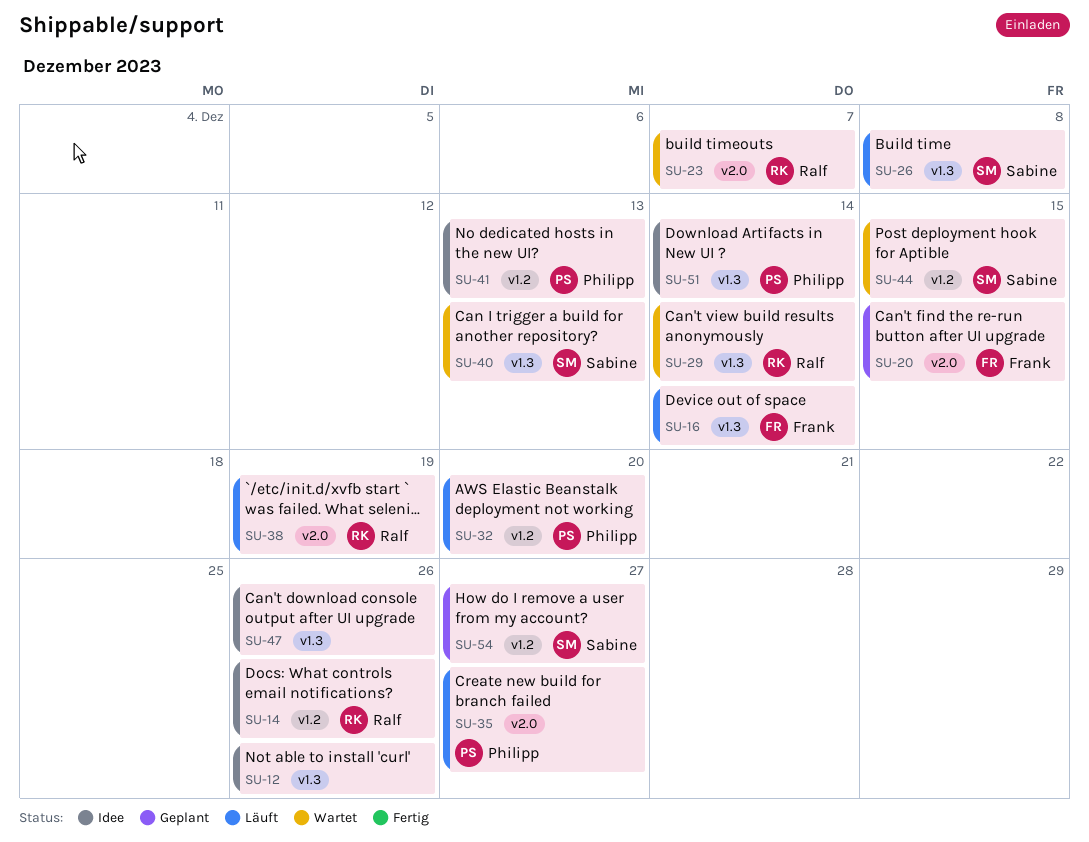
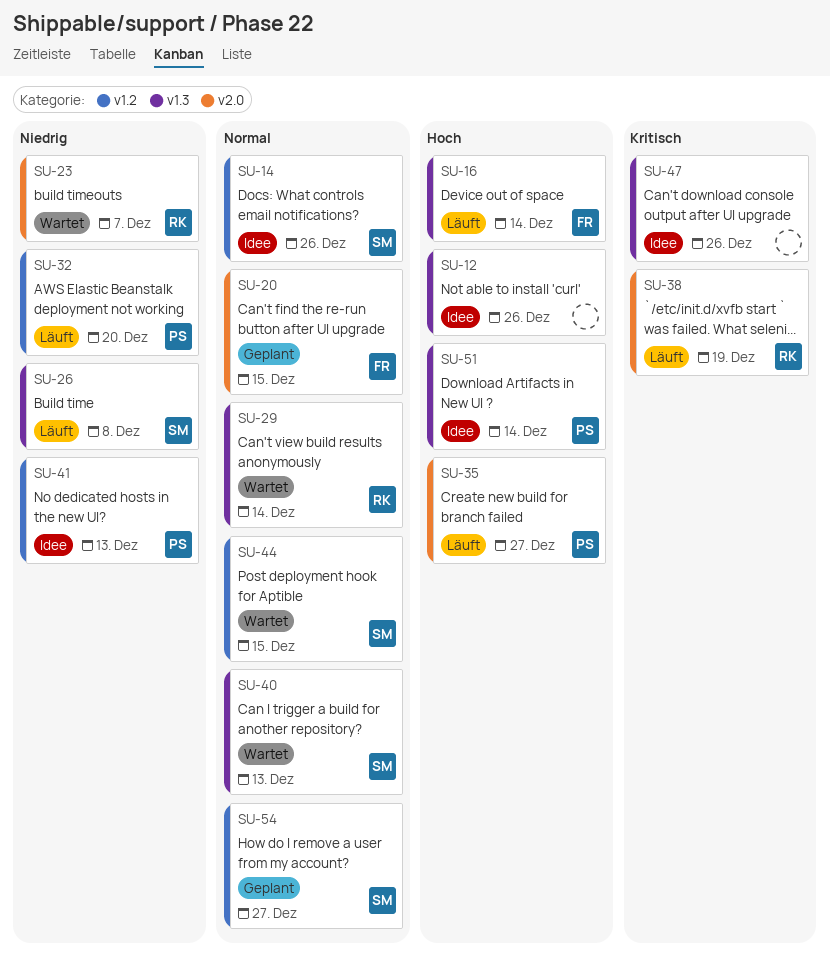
SU-14, owner: Ralf -> Sabine

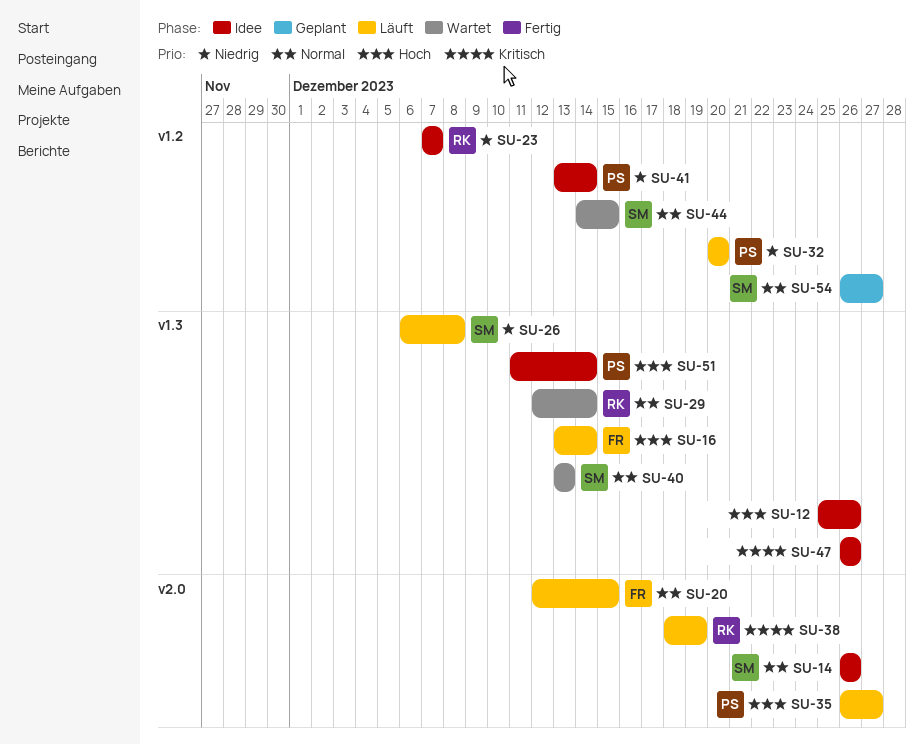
SU-14, label: v1.2 -> v2.0
SU-20, status: Geplant -> Läuft
SU-23, status: Wartet -> Idee
SU-23, label: v2.0 -> v1.2
SU-41, due: Dec 13 -> Dec 14

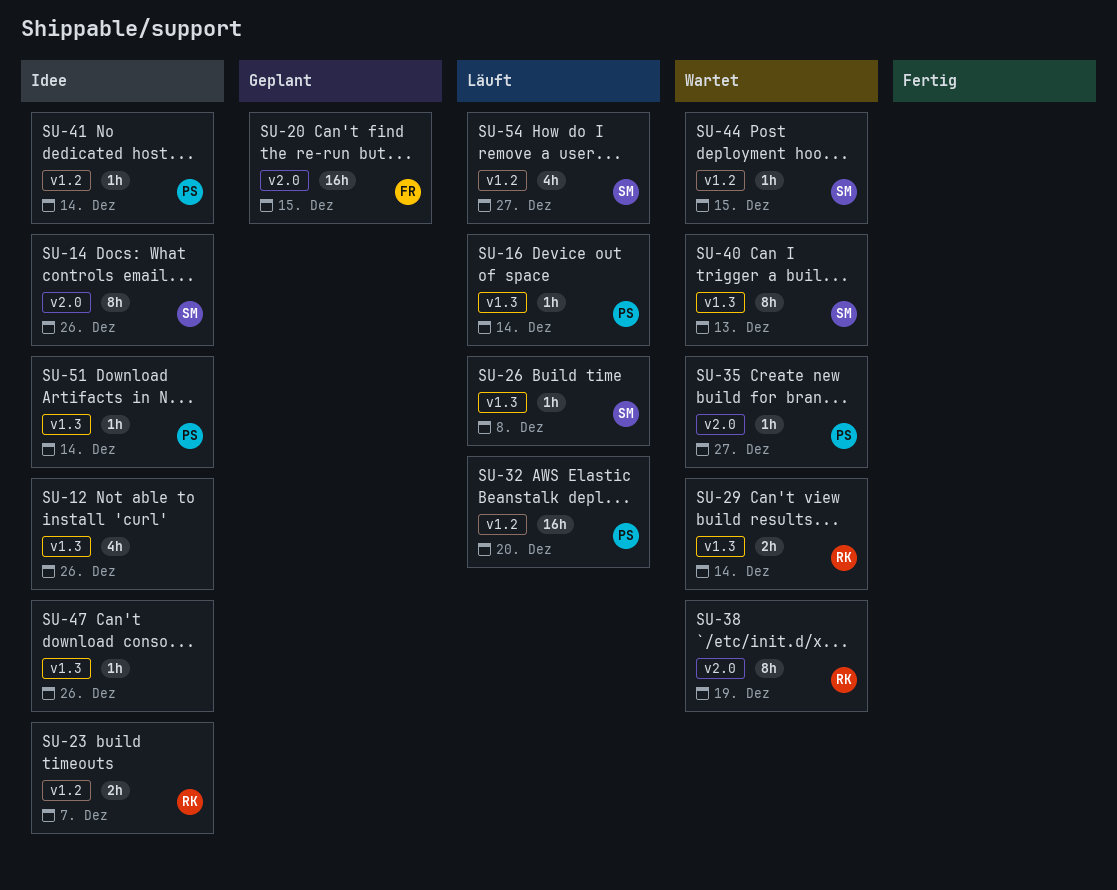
SU-16, owner: FR -> PS
SU-20, status: Läuft -> Geplant
SU-35, status: Läuft -> Wartet
SU-38, status: Läuft -> Wartet
SU-54, status: Geplant -> Läuft

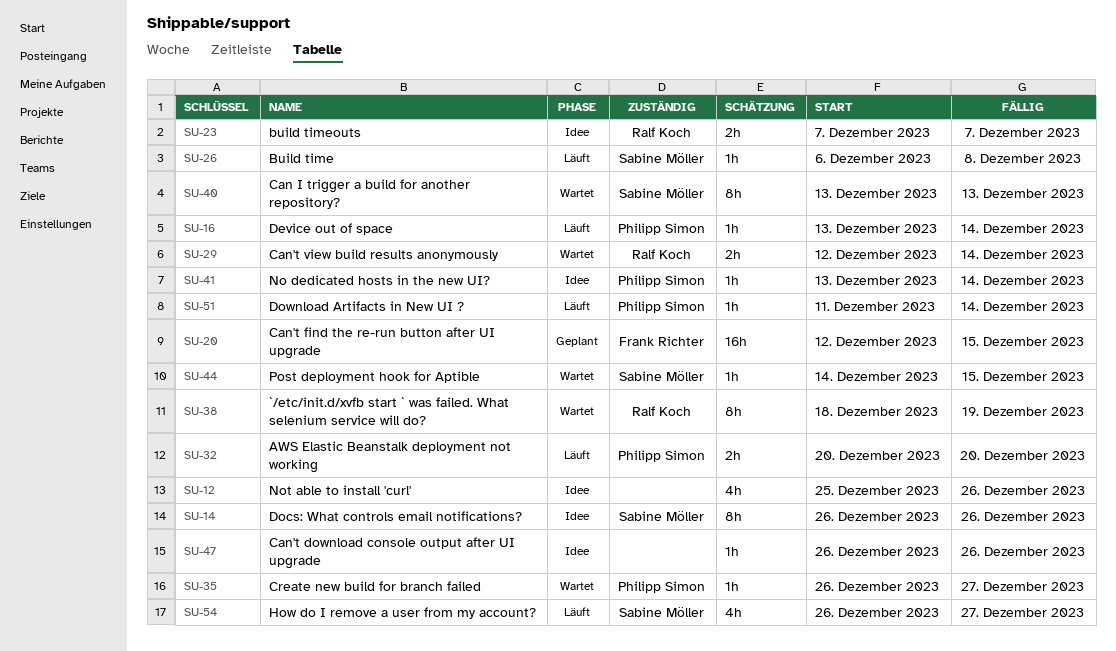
SU-32, estimate: 16h -> 2h
SU-51, status: Idee -> Läuft

